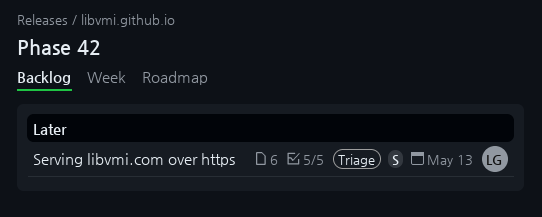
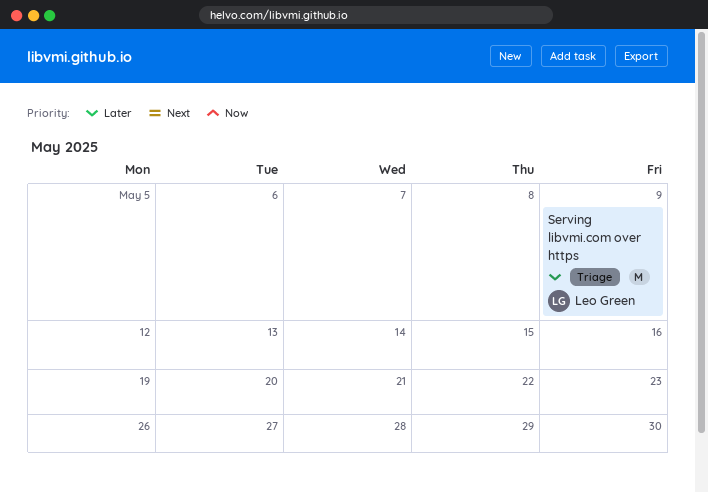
Serving libvmi.com over https, estimate: S -> M
Serving libvmi.com over https, due: May 13 -> May 9

